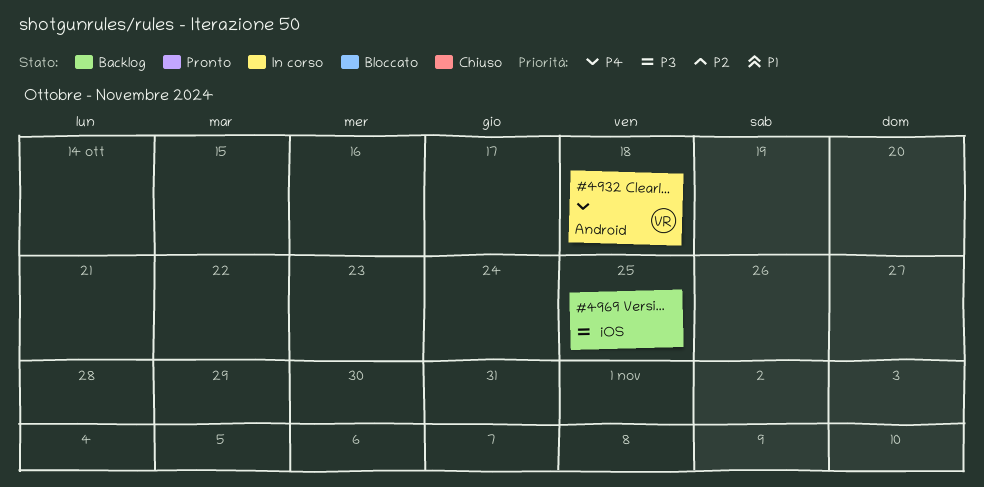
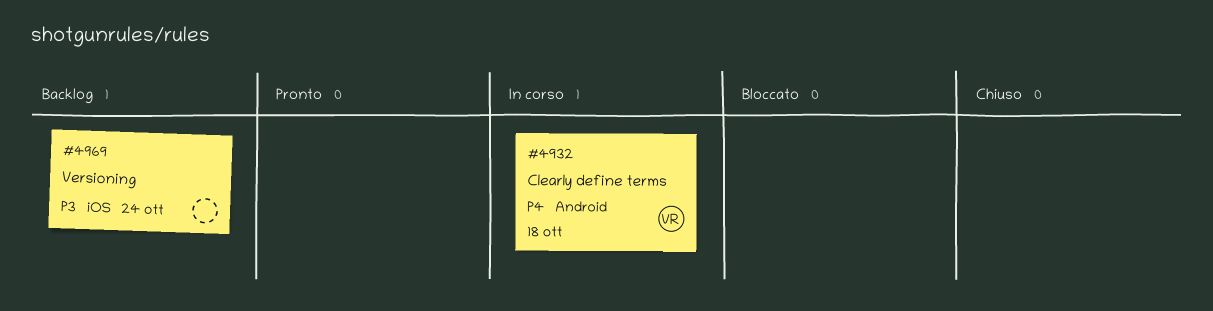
#4969, due: Oct 25 -> Oct 24

